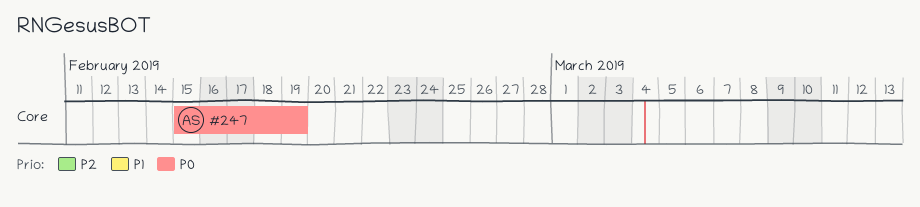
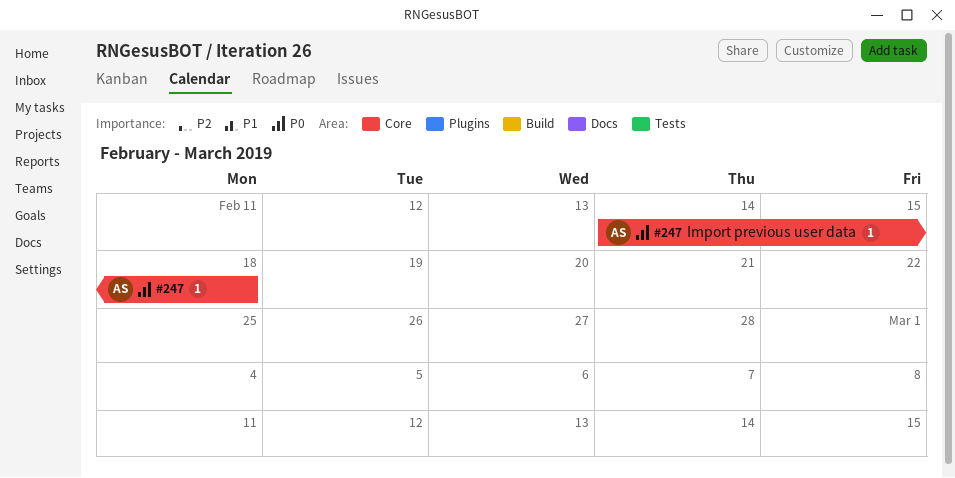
#247, start: Feb 15 -> Feb 14
#247, due: Feb 19 -> Feb 18

